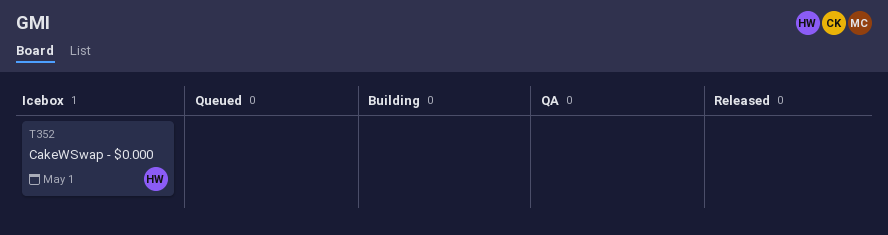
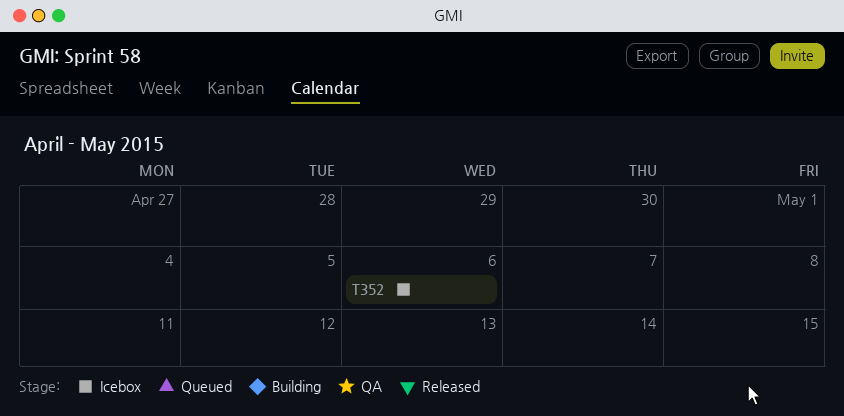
T352, due: May 1 -> May 6

